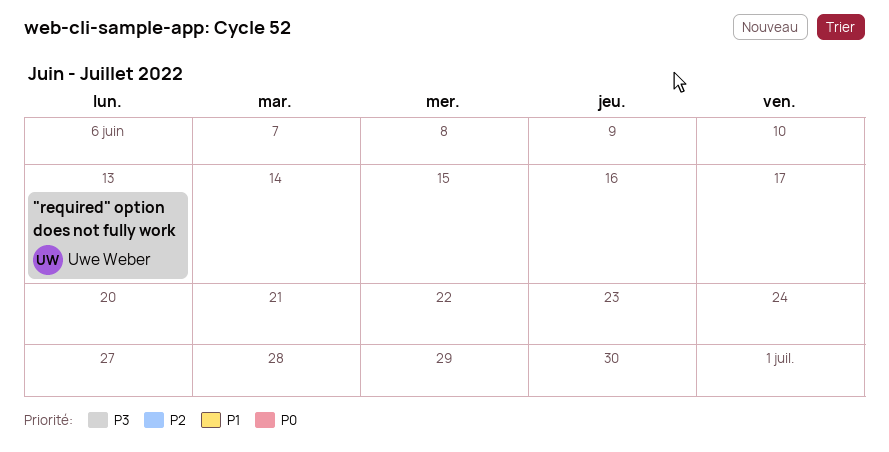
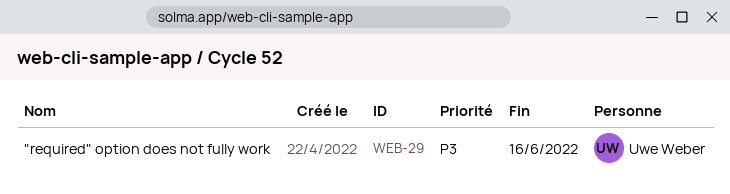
"required" option does not fully work, due: Jun 13 -> Jun 16

